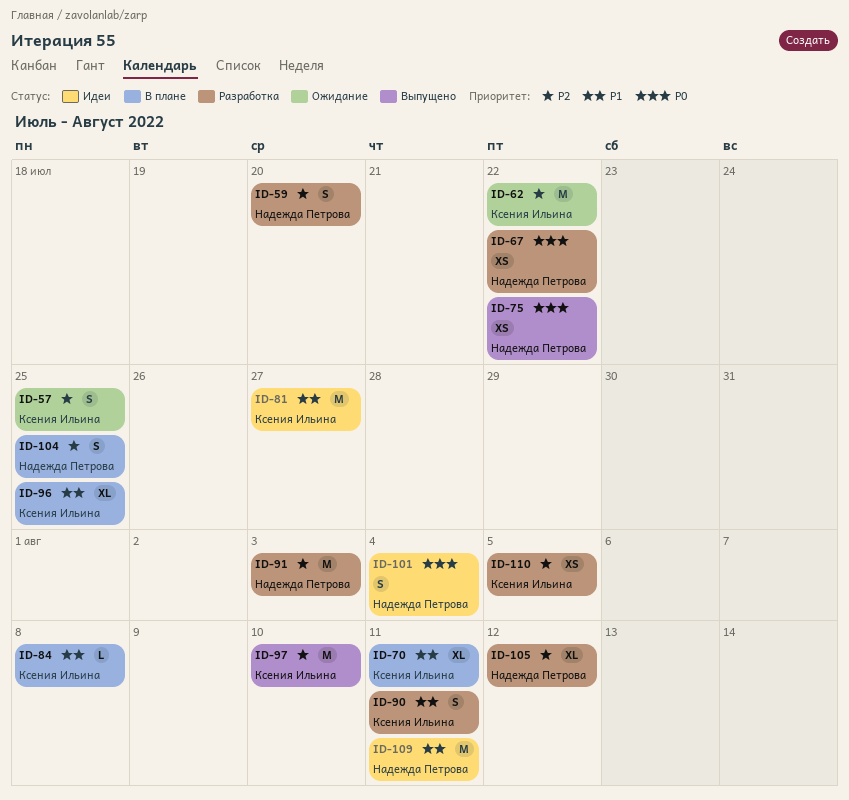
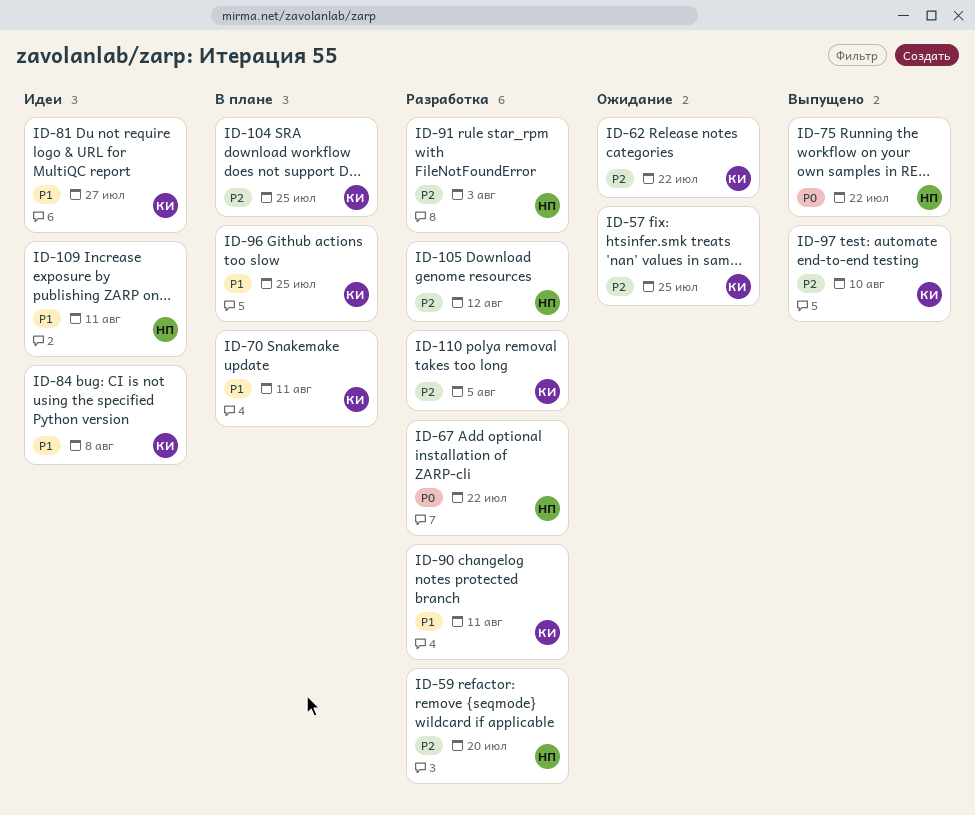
ID-84, status: В плане -> Идеи
ID-101: present -> none
ID-104, owner: Надежда Петрова -> Ксения Ильина

